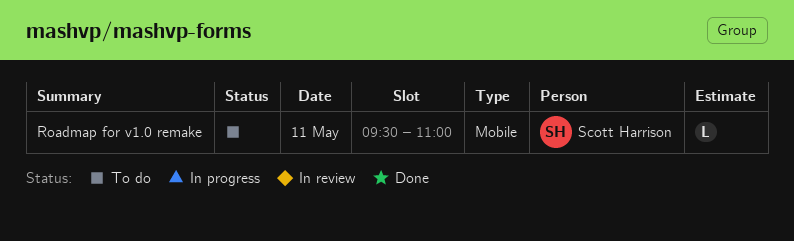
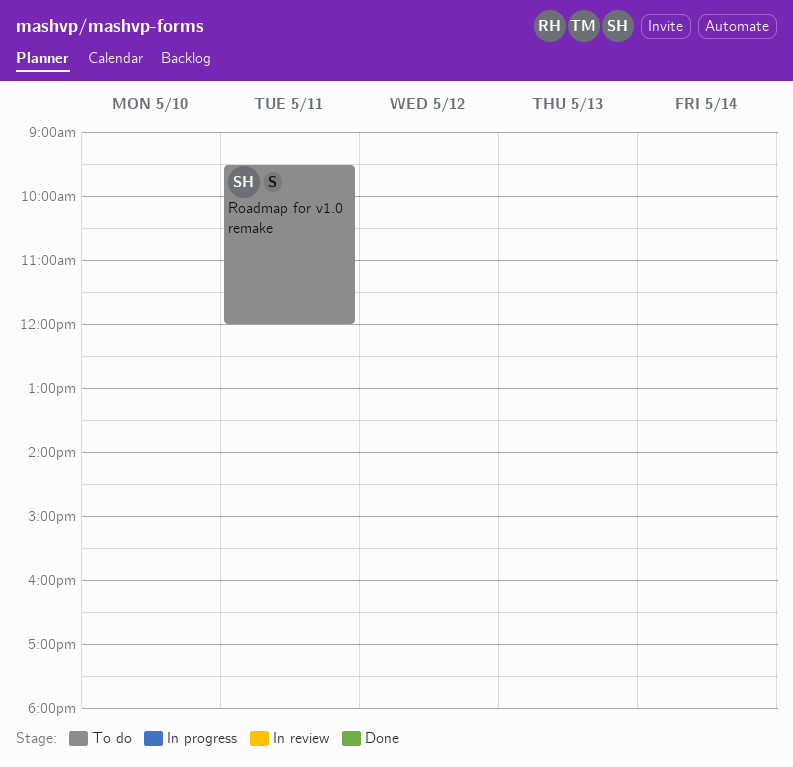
Roadmap for v1.0 remake, estimate: L -> S
Roadmap for v1.0 remake, ends: 11:00 -> 12:00

